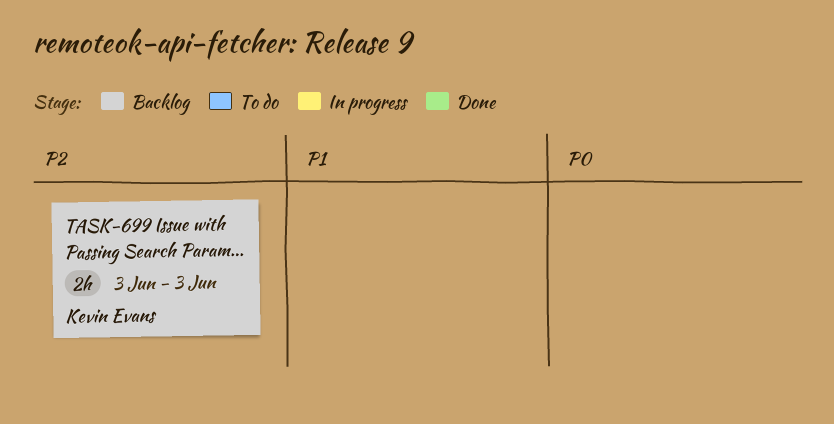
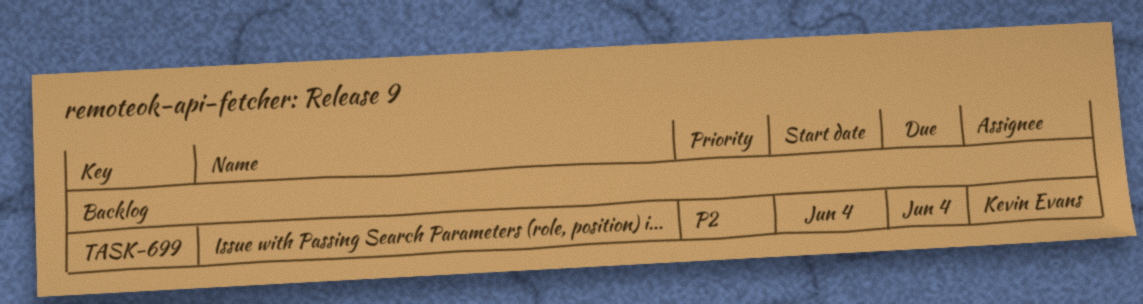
TASK-699, start: Jun 3 -> Jun 4
TASK-699, due: Jun 3 -> Jun 4

